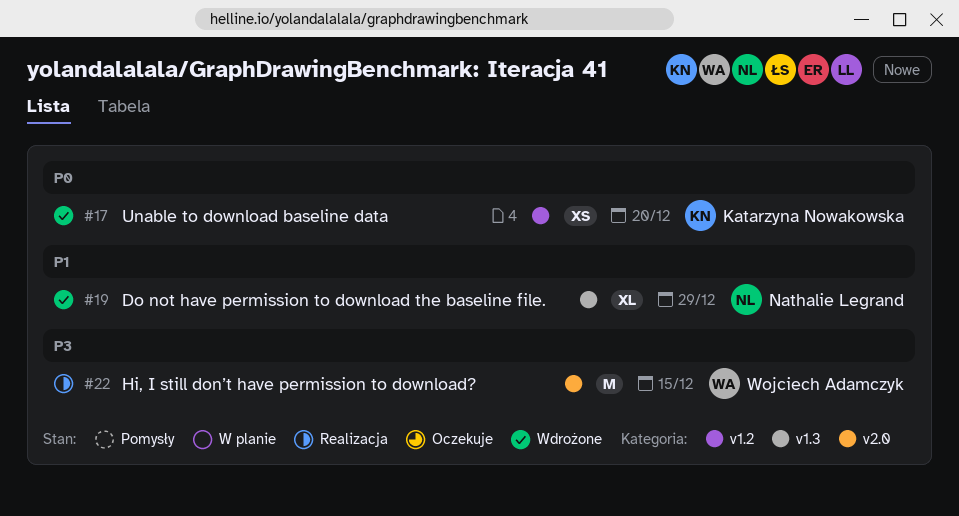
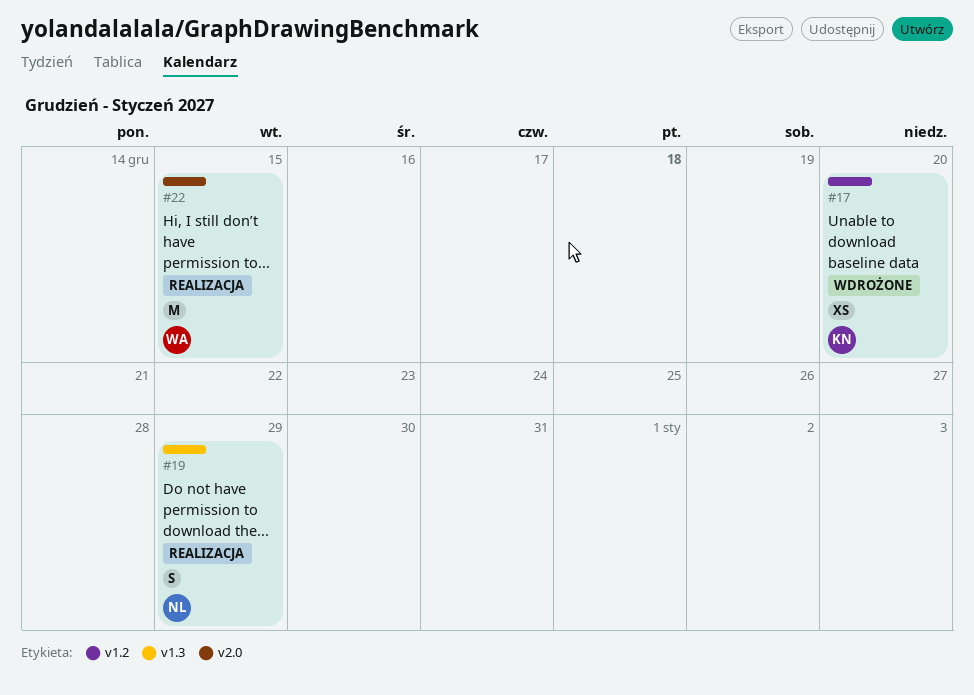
#19, status: Wdrożone -> Realizacja
#19, estimate: XL -> S

